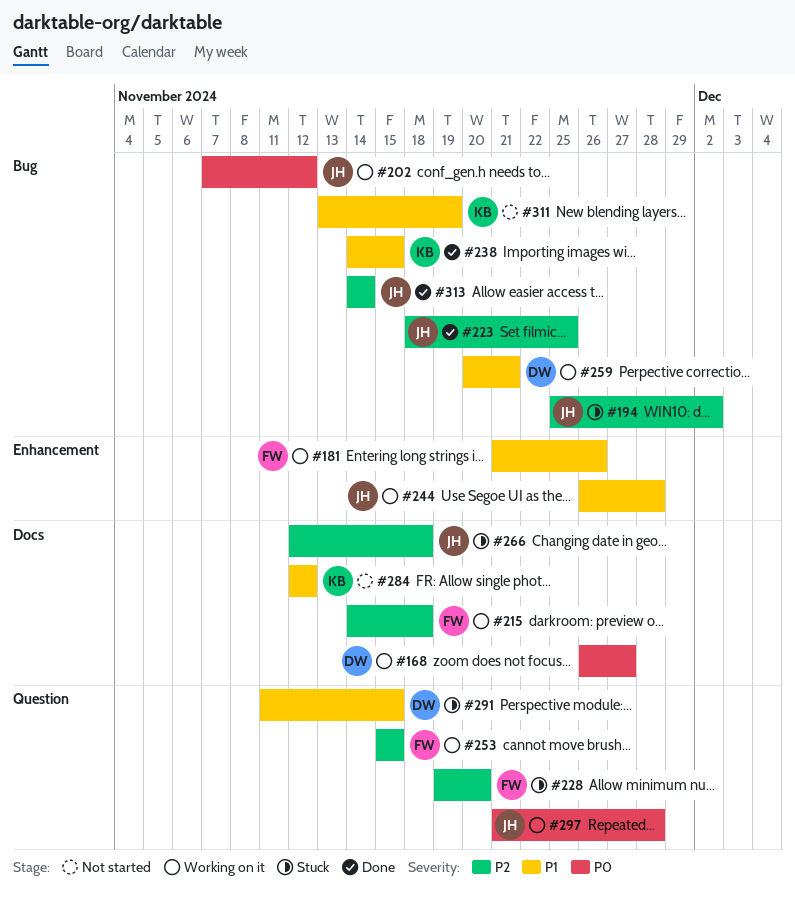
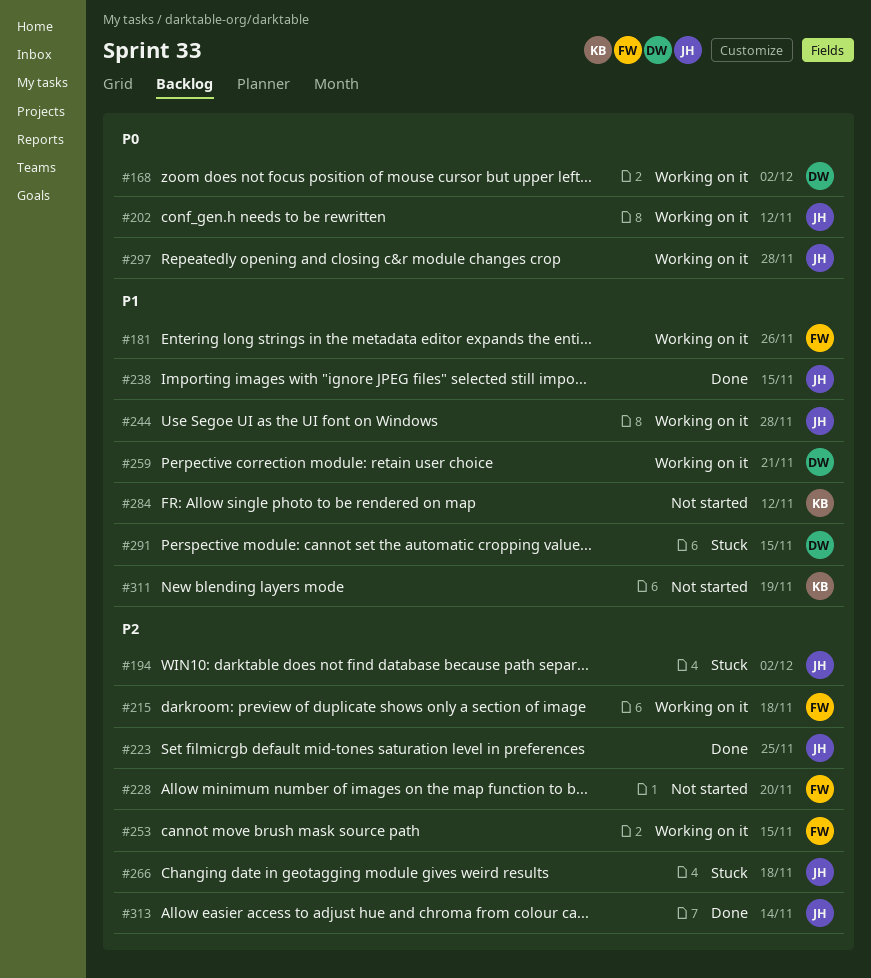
#168, due: Nov 27 -> Dec 2
#228, status: Stuck -> Not started
#238, owner: KB -> JH

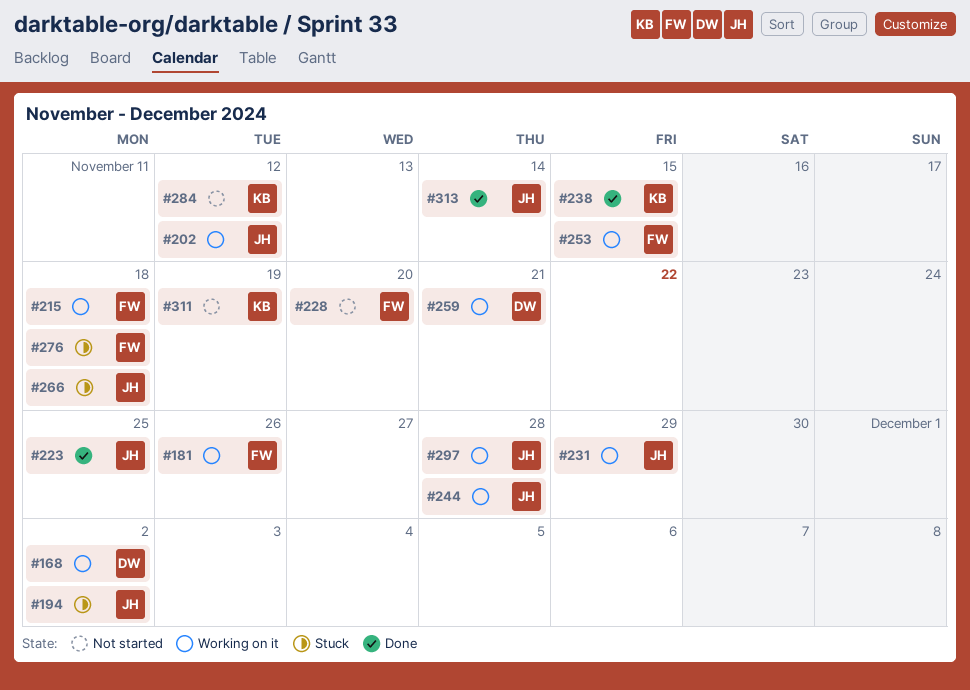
#231: none -> present
#238, owner: JH -> KB
#276: none -> present
#291: present -> none

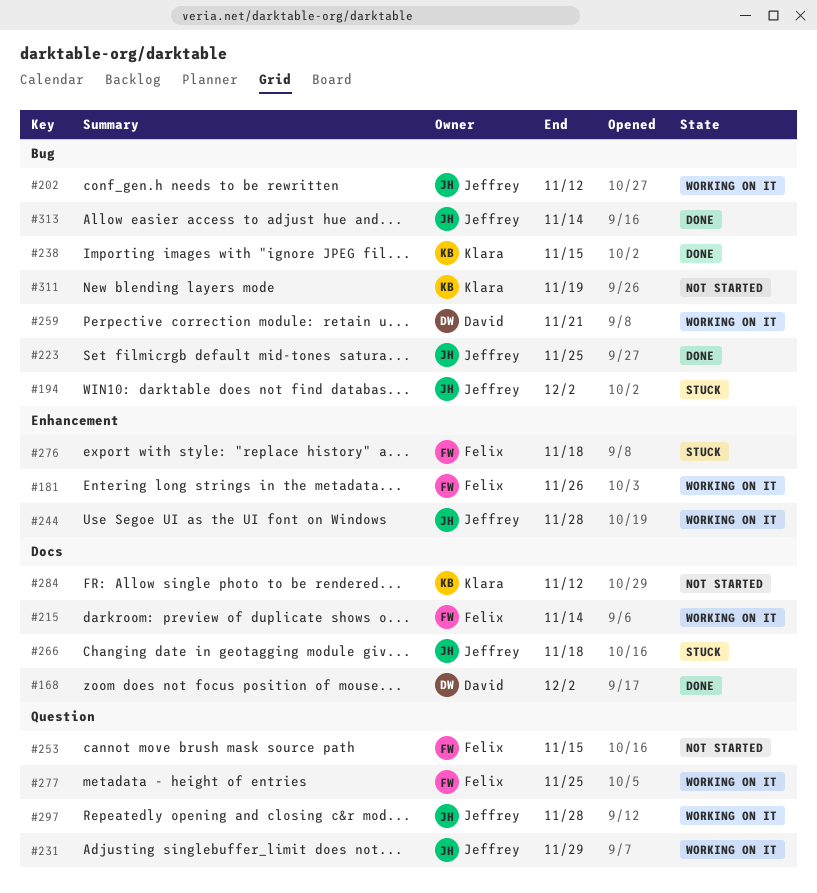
#168, status: Working on it -> Done
#215, due: Nov 18 -> Nov 14
#228: present -> none
#253, status: Working on it -> Not started
#277: none -> present

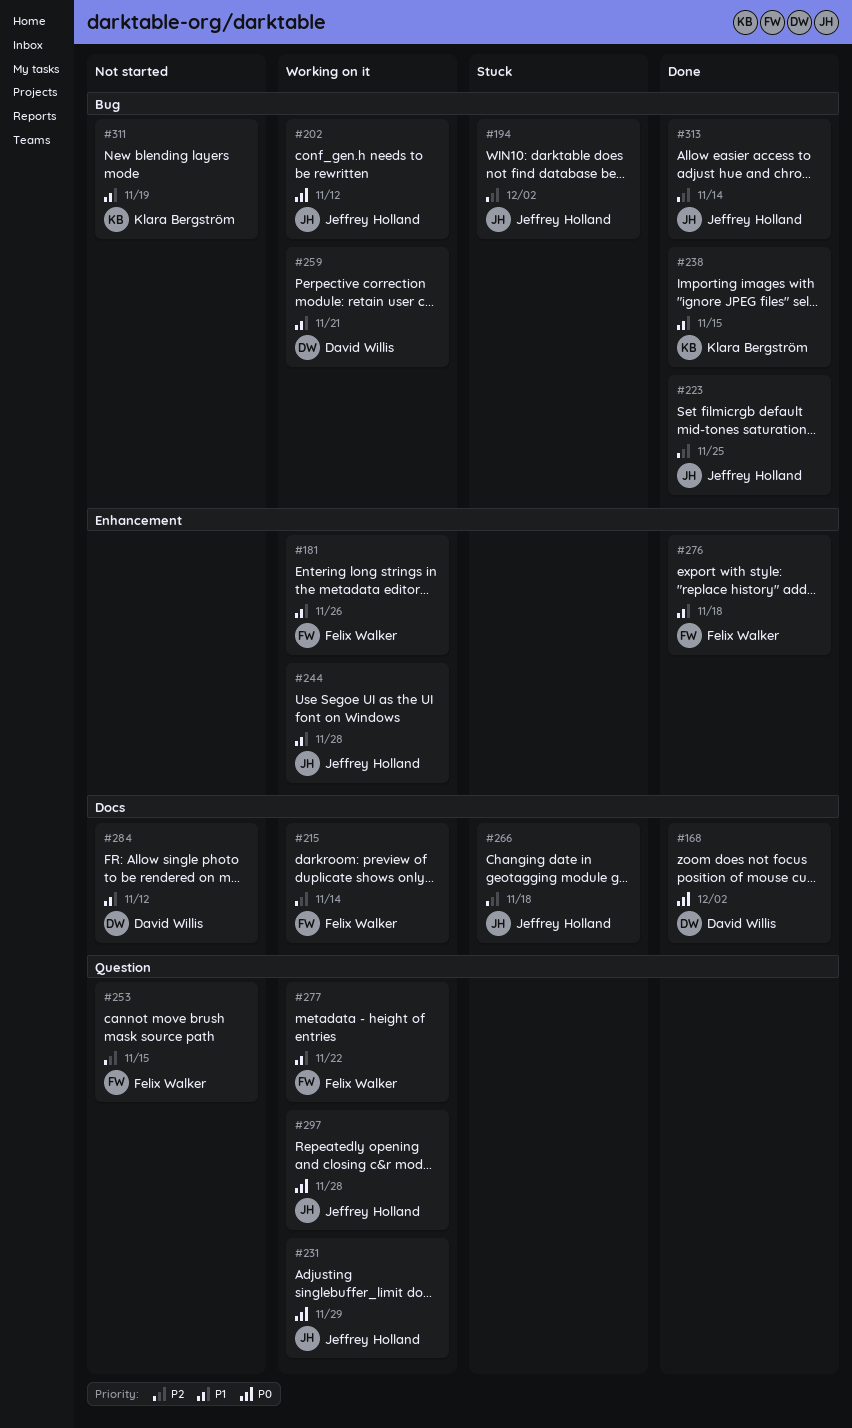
#276, status: Stuck -> Done
#277, due: Nov 25 -> Nov 22
#284, owner: Klara Bergström -> David Willis

